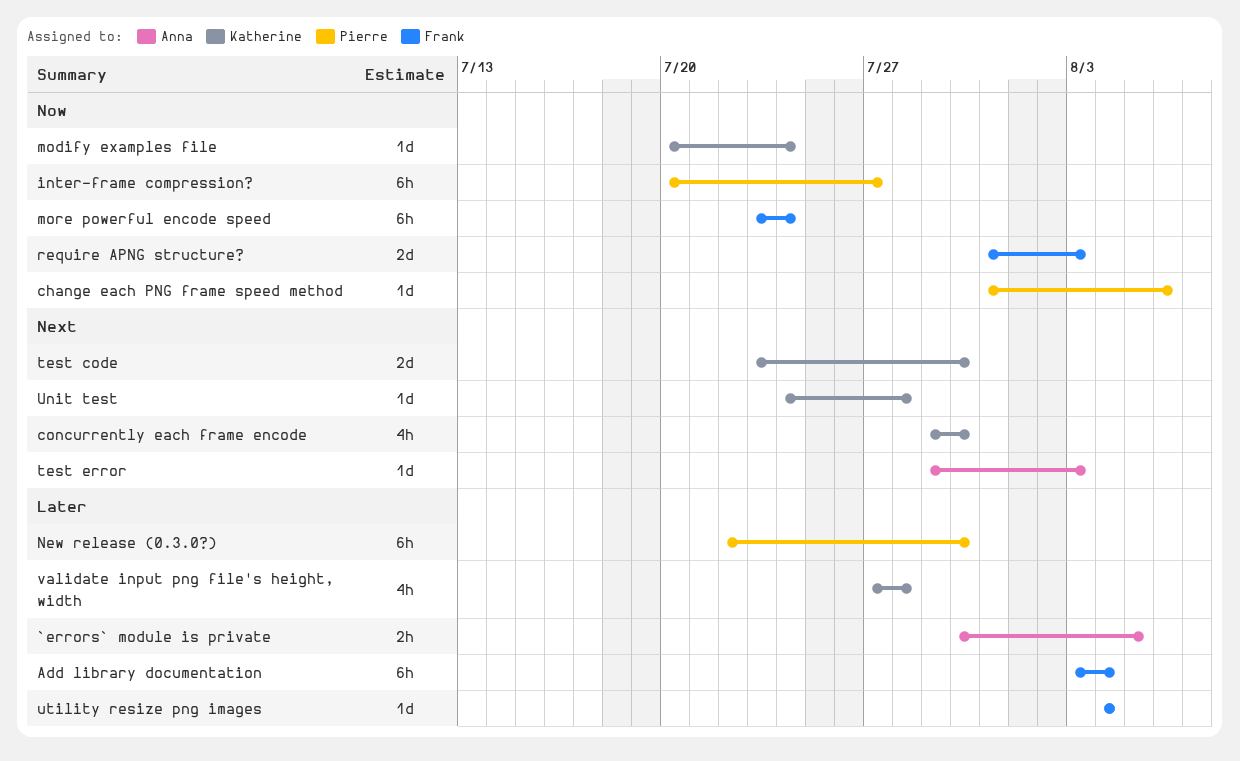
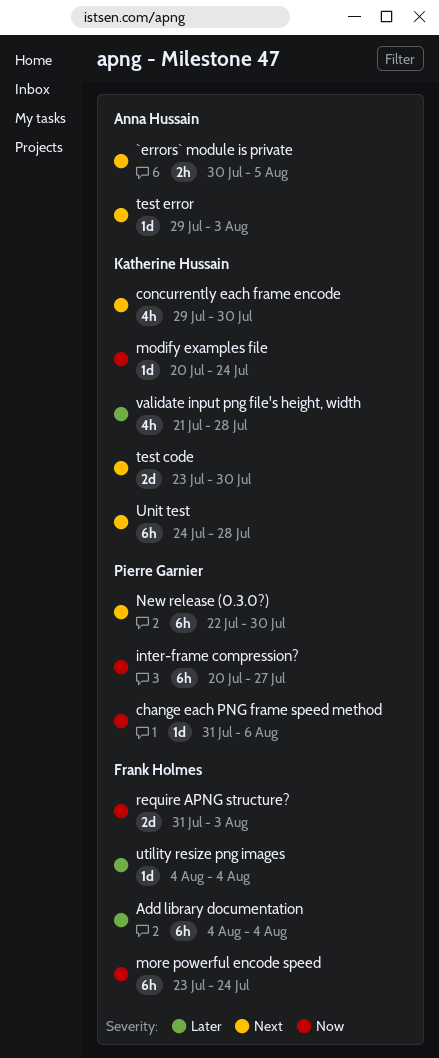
`errors` module is private, priority: Later -> Next
Add library documentation, start: Aug 3 -> Aug 4
New release (0.3.0?), priority: Later -> Next
Unit test, estimate: 1d -> 6h
validate input png file's height, width, start: Jul 27 -> Jul 21

